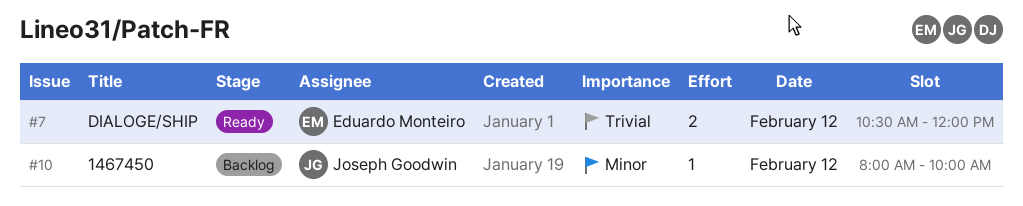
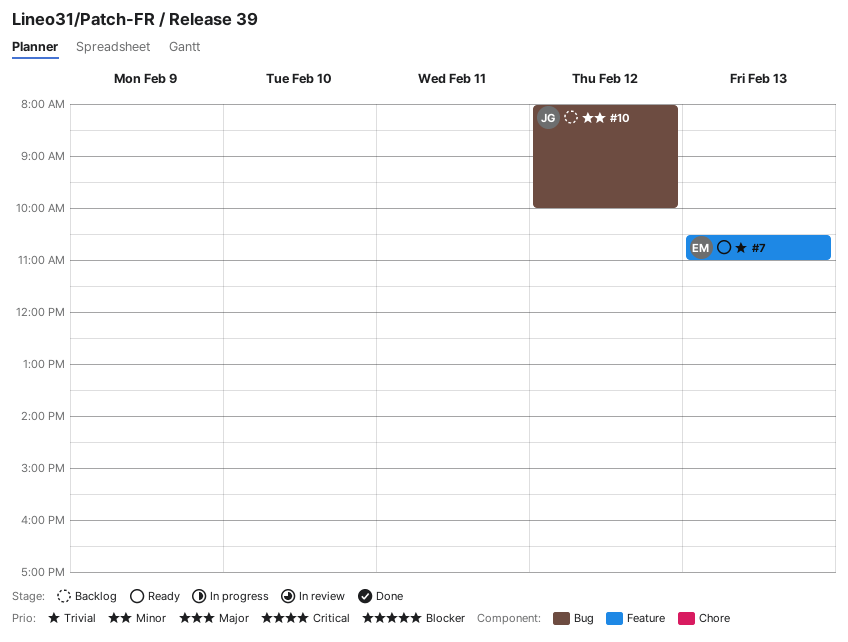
#7, day: Feb 12 -> Feb 13
#7, ends: 12:00 -> 11:00

